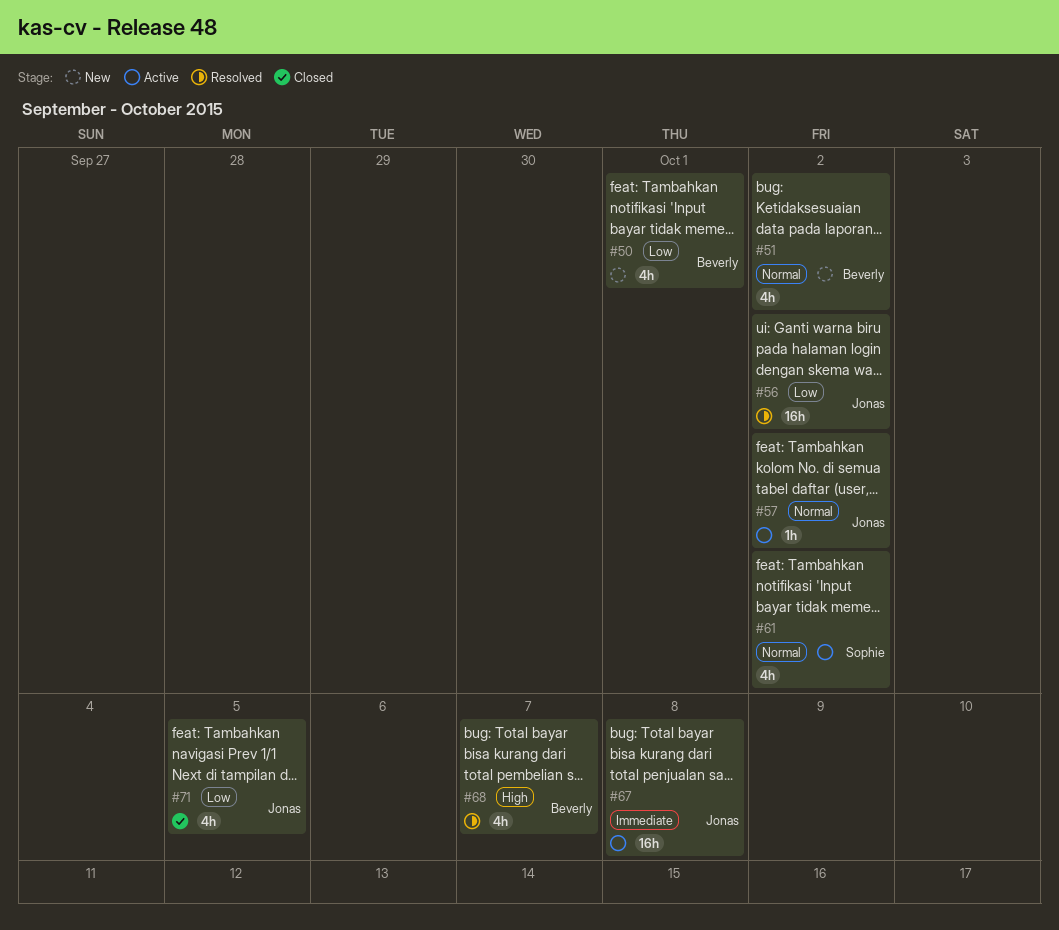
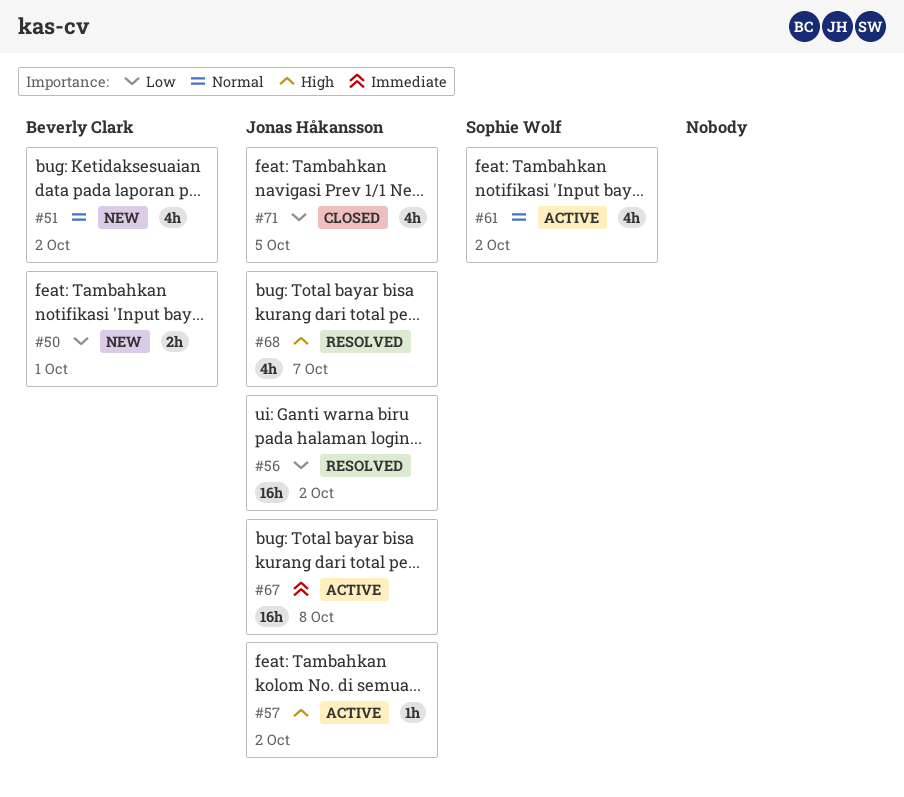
#50, estimate: 4h -> 2h
#57, priority: Normal -> High
#68, owner: Beverly Clark -> Jonas Håkansson

